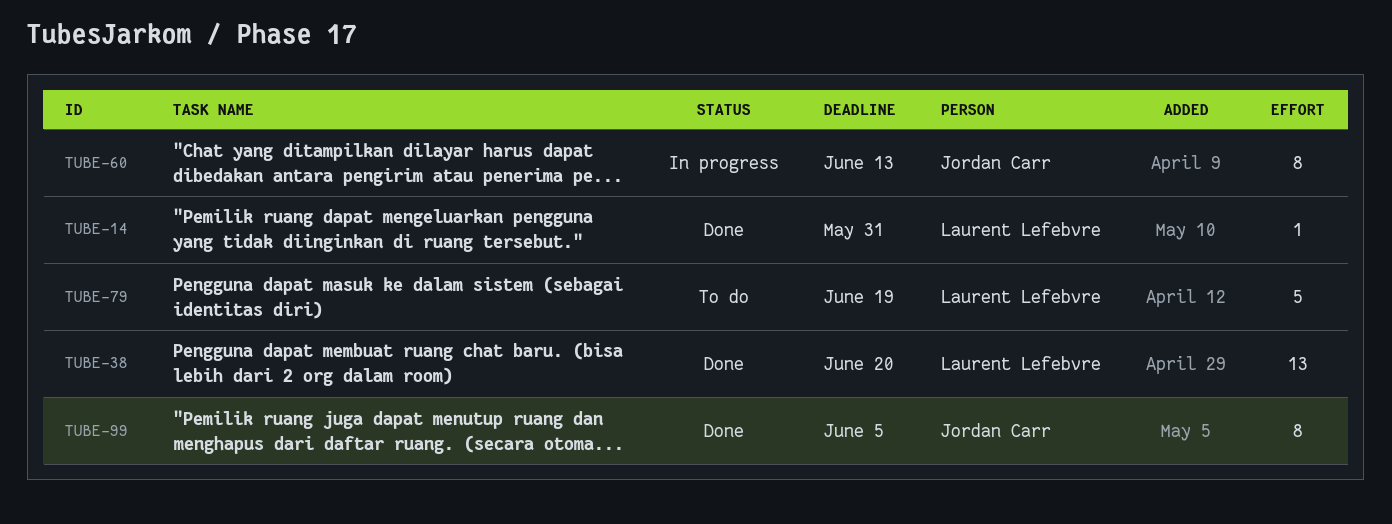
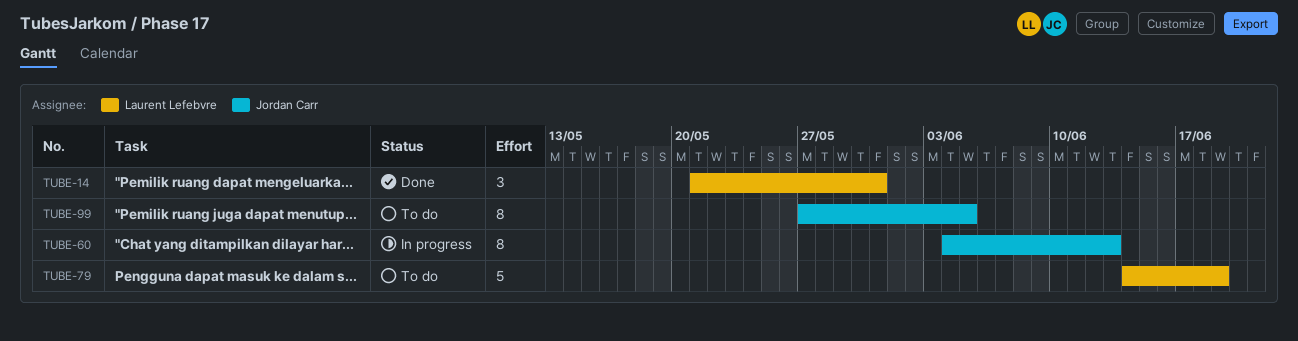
TUBE-14, estimate: 1 -> 3
TUBE-38: present -> none
TUBE-99, status: Done -> To do

